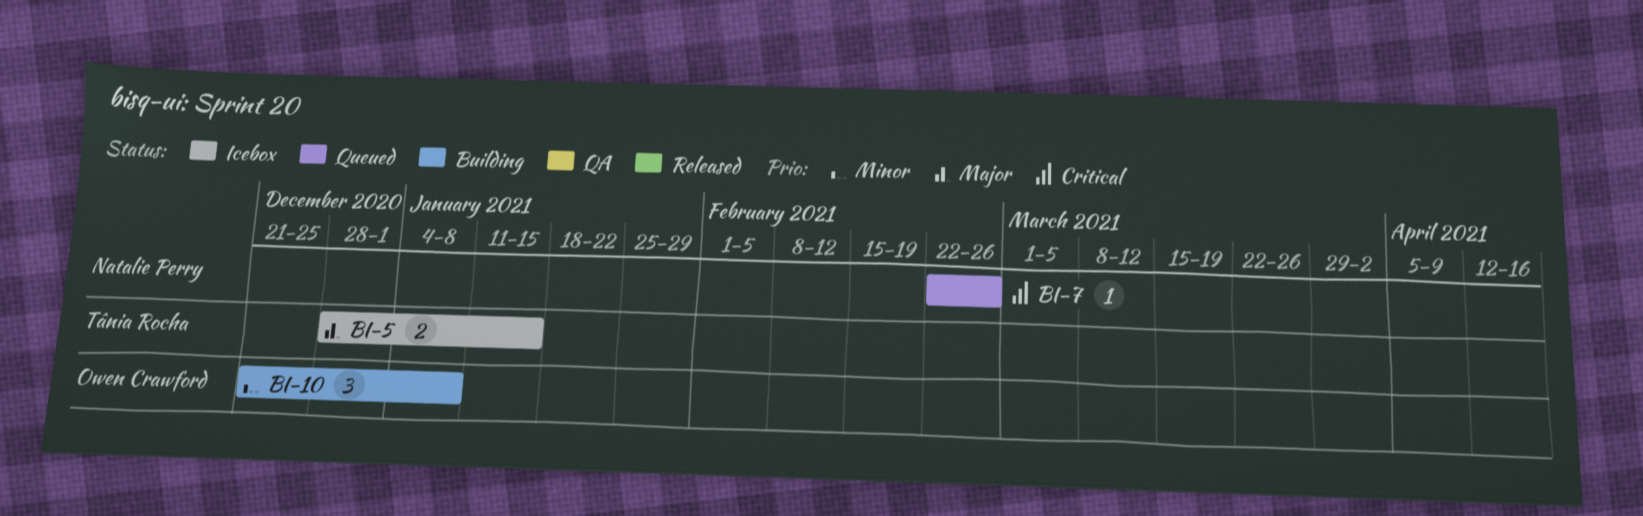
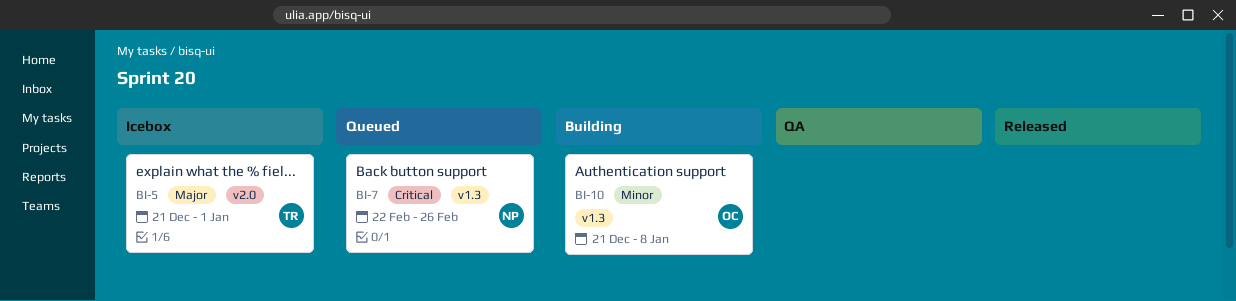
BI-5, start: Dec 28 -> Dec 21
BI-5, due: Jan 15 -> Jan 1

